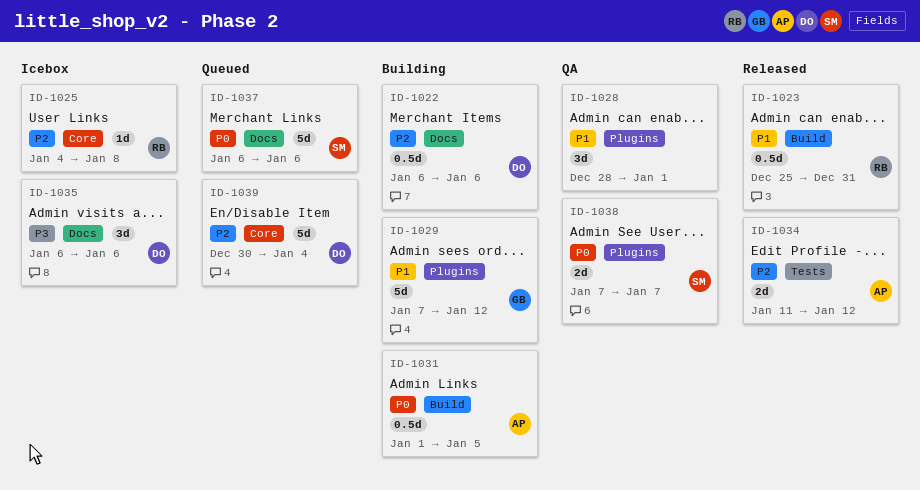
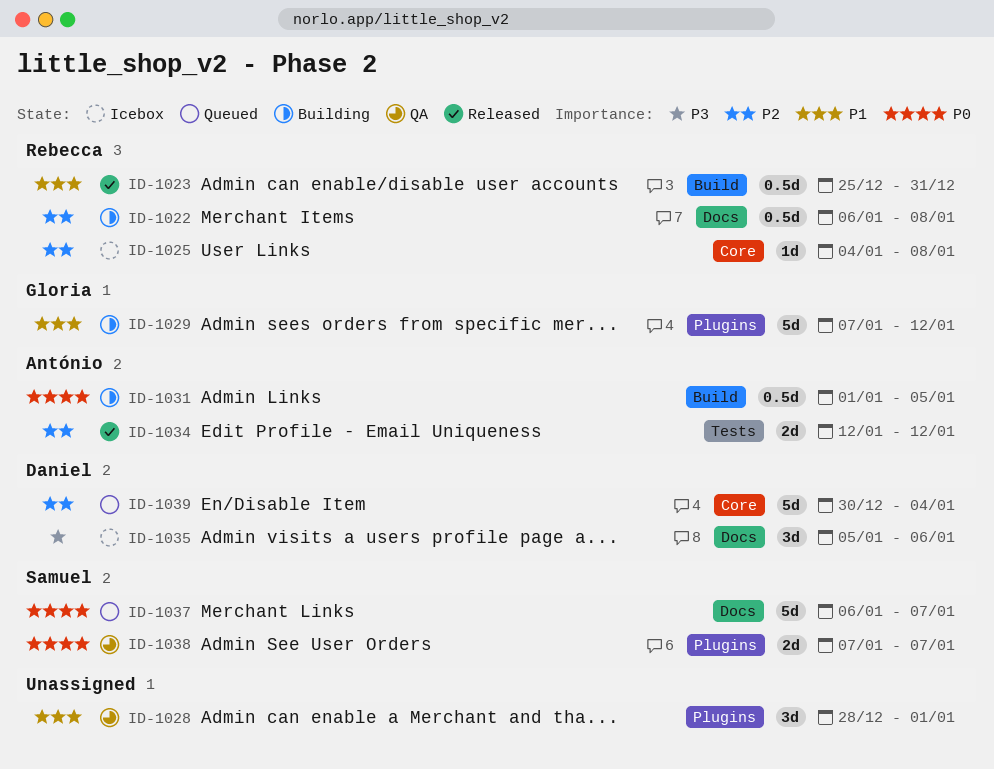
ID-1022, owner: Daniel -> Rebecca
ID-1022, due: Jan 6 -> Jan 8
ID-1034, start: Jan 11 -> Jan 12
ID-1035, start: Jan 6 -> Jan 5
ID-1037, due: Jan 6 -> Jan 7

